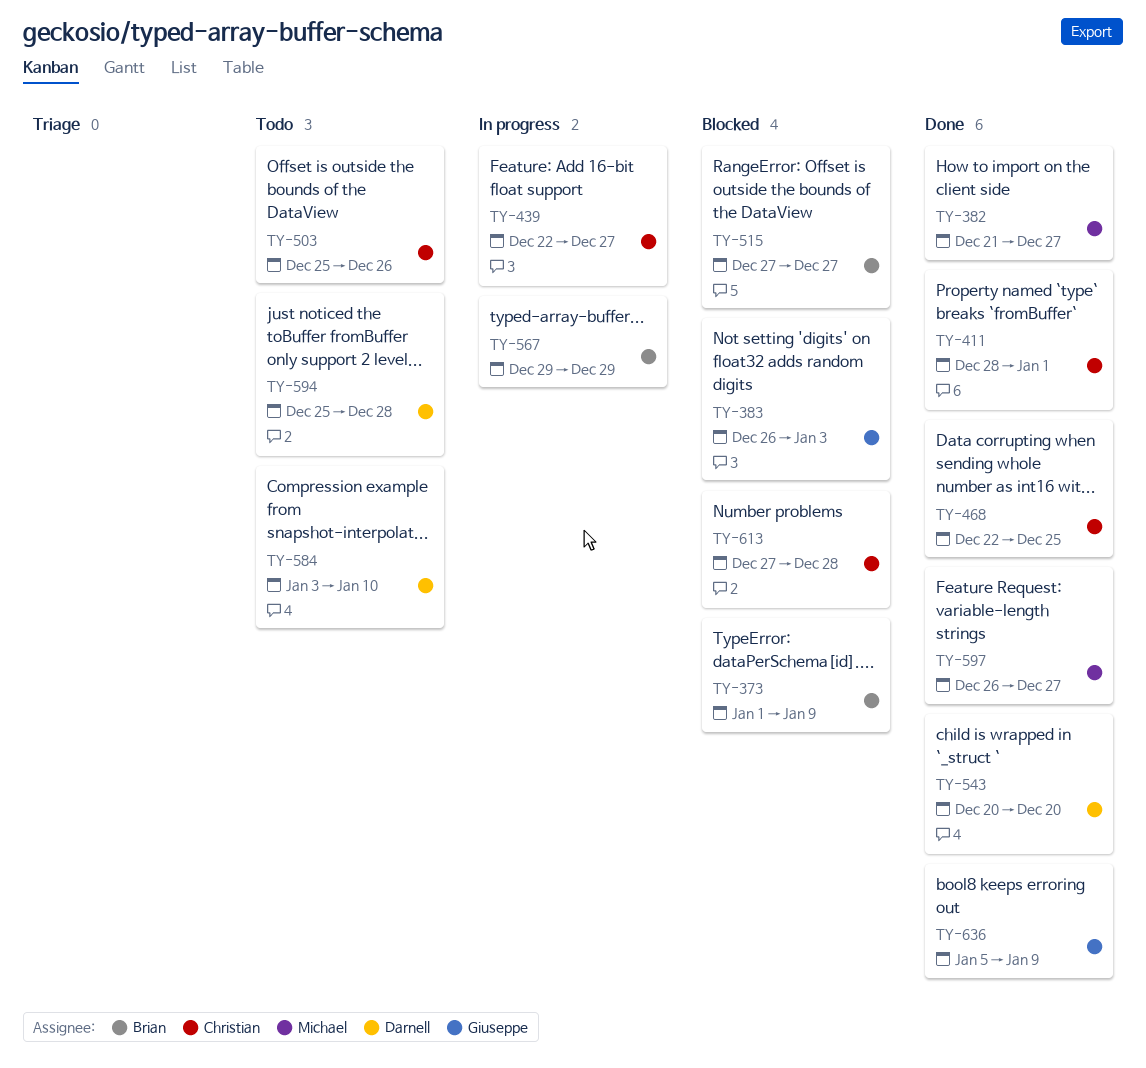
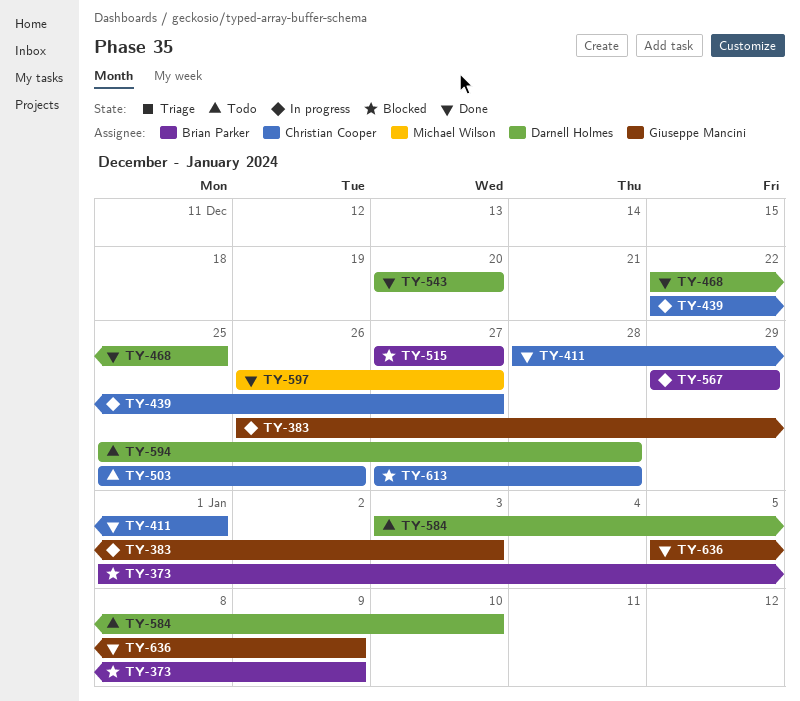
TY-382: present -> none
TY-383, status: Blocked -> In progress
TY-468, owner: Christian Cooper -> Darnell Holmes

